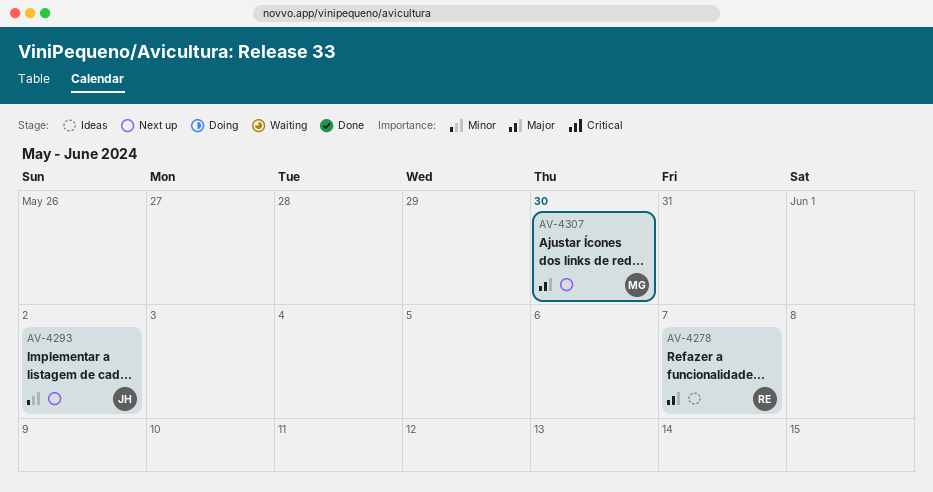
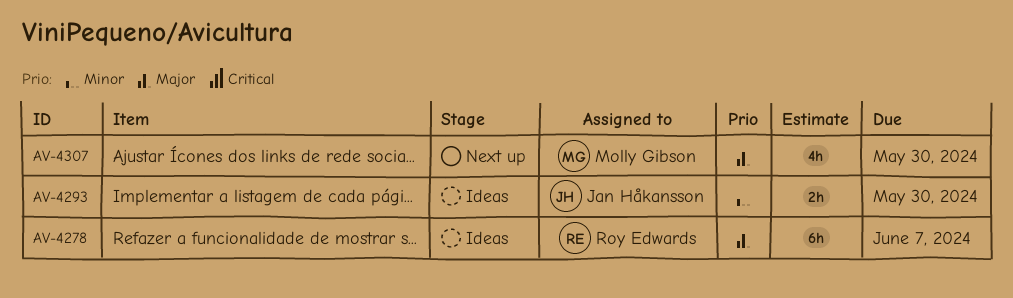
AV-4293, status: Next up -> Ideas
AV-4293, due: Jun 2 -> May 30

